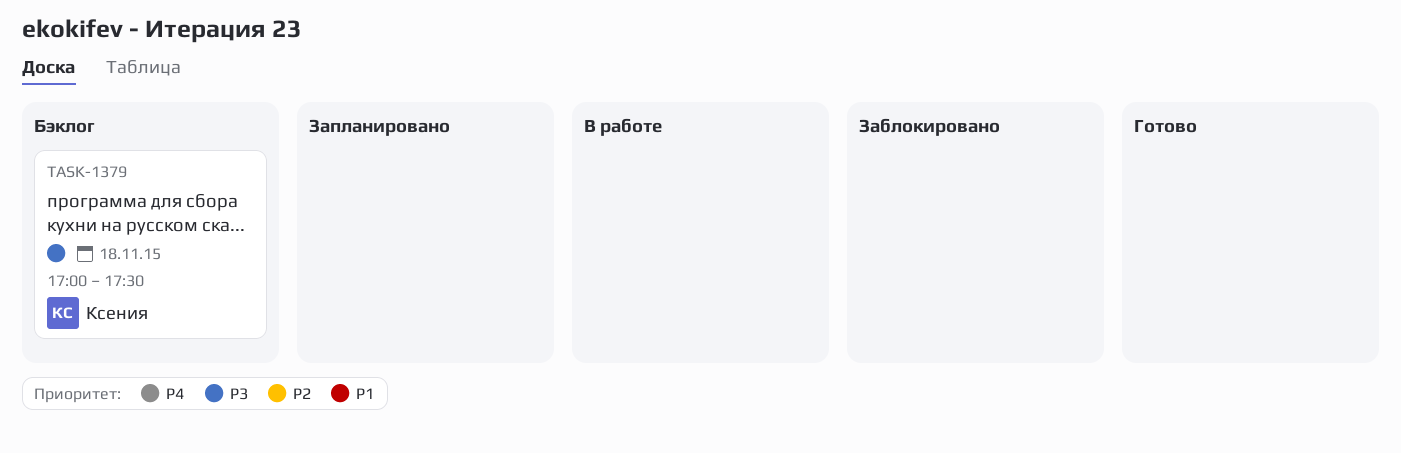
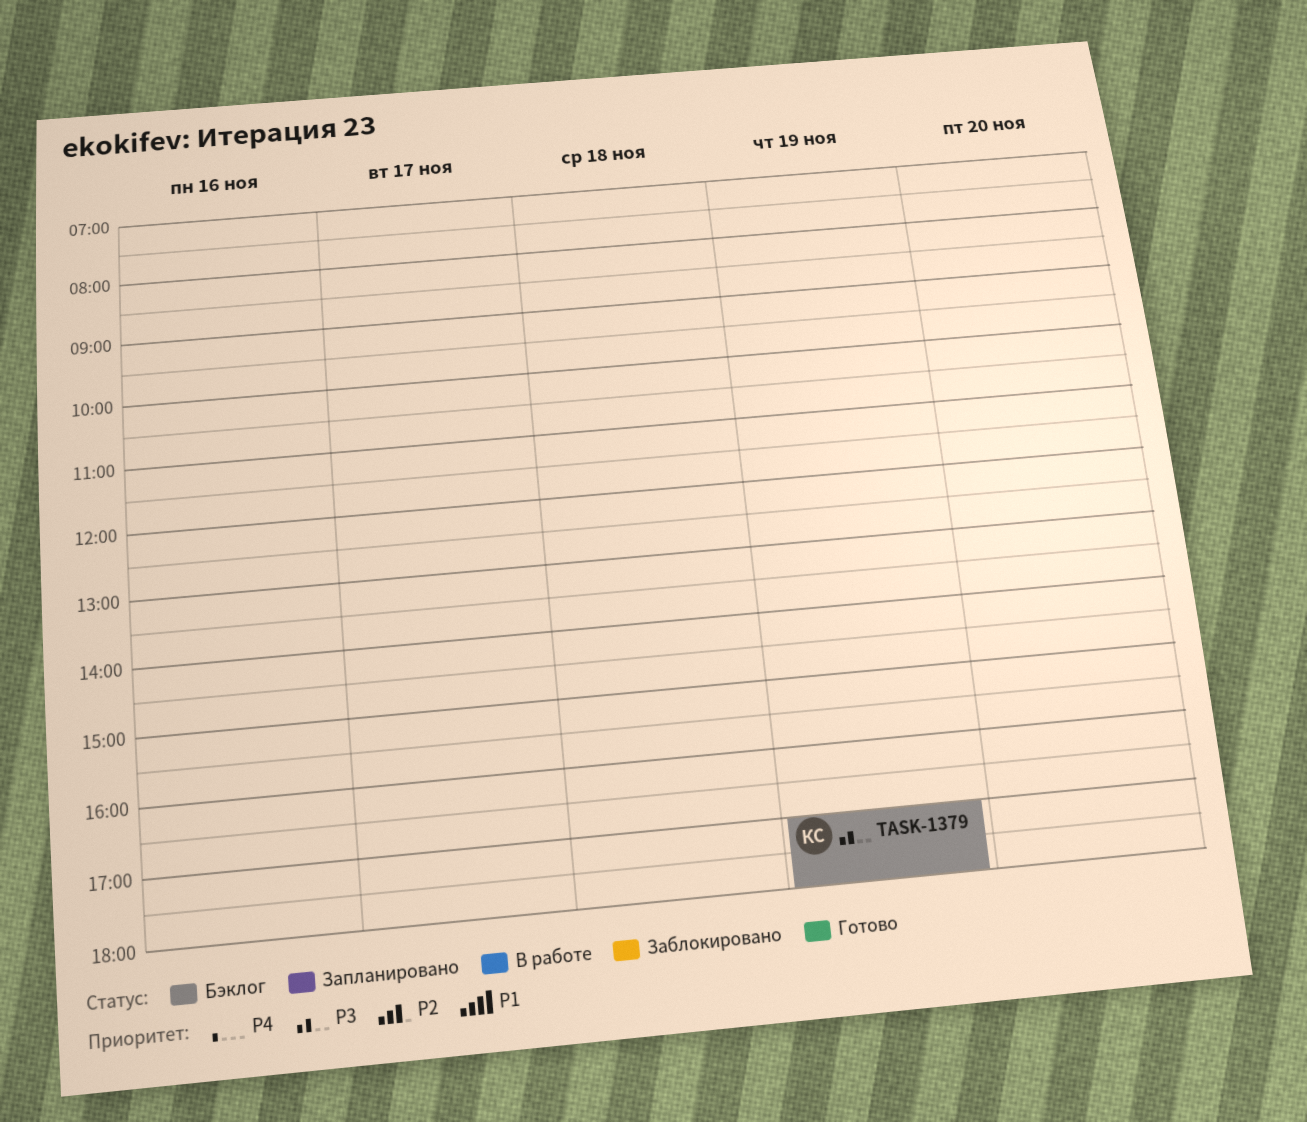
TASK-1379, day: Nov 18 -> Nov 19
TASK-1379, ends: 17:30 -> 18:00

